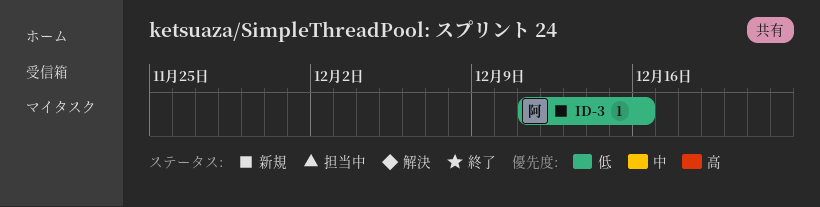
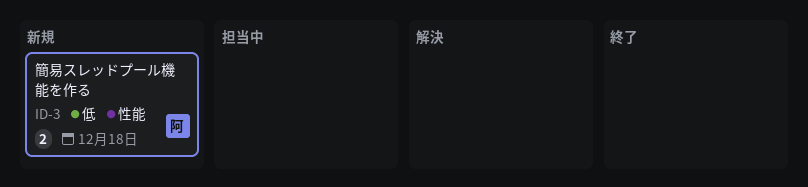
ID-3, estimate: 1 -> 2
ID-3, due: Dec 16 -> Dec 18

